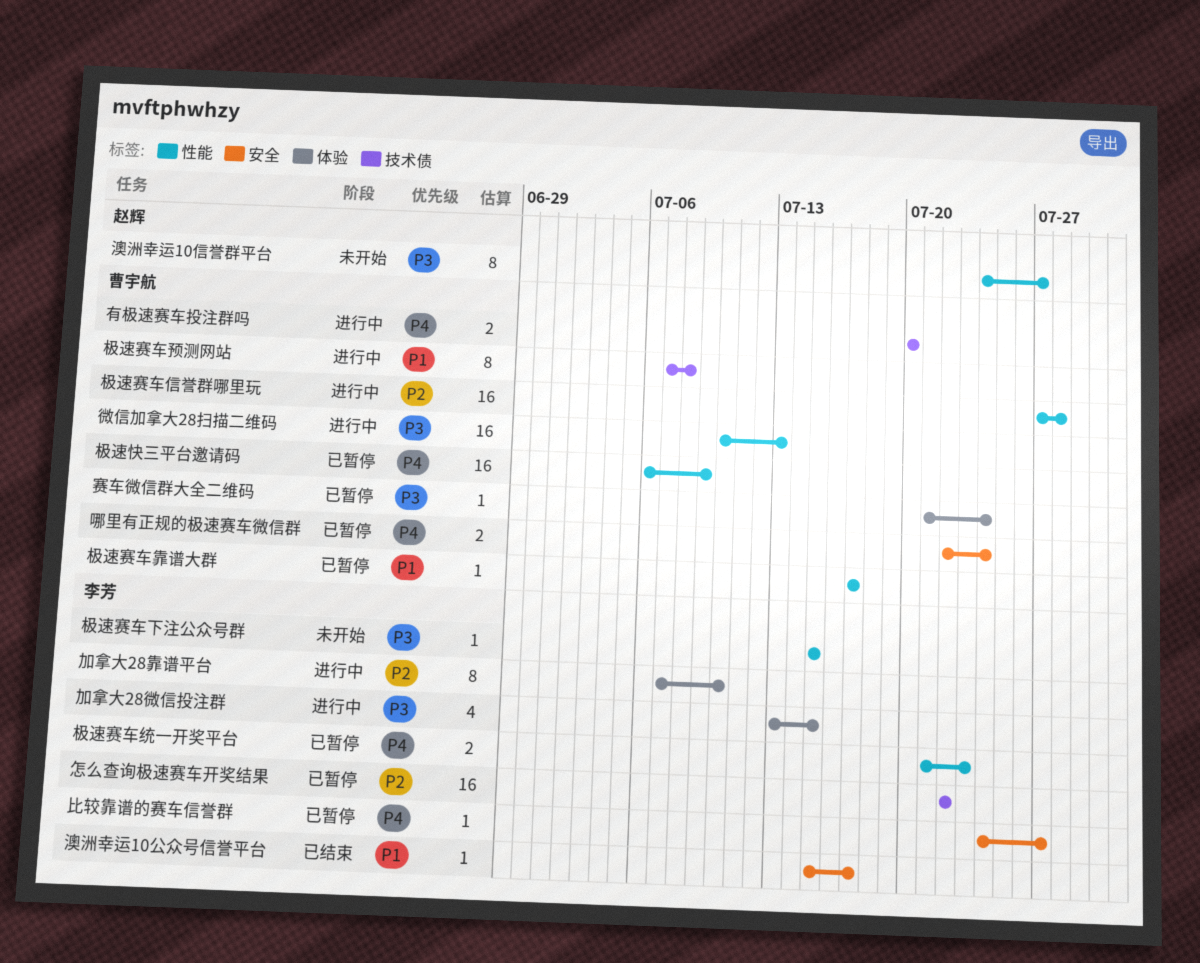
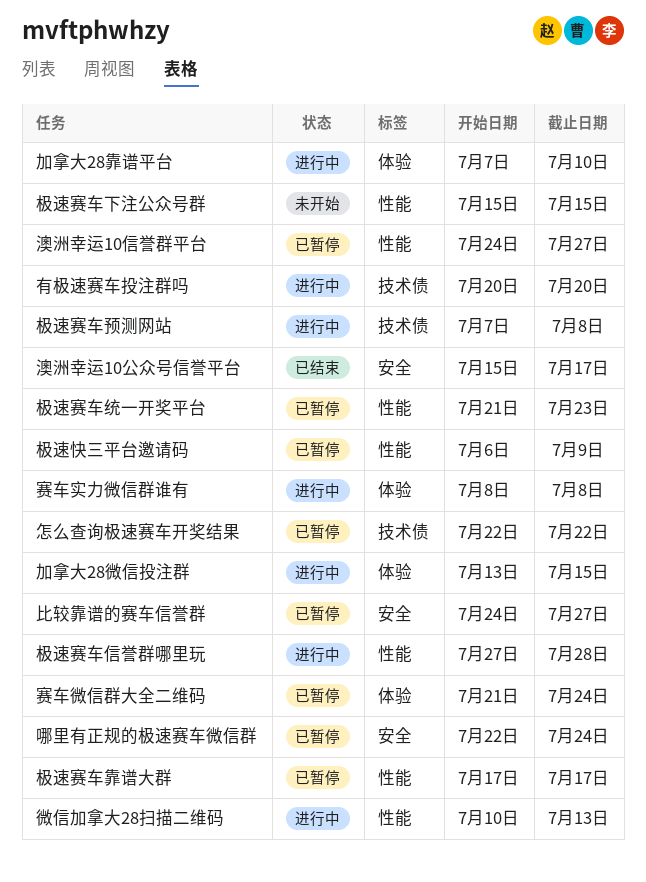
澳洲幸运10信誉群平台, status: 未开始 -> 已暂停
赛车实力微信群谁有: none -> present

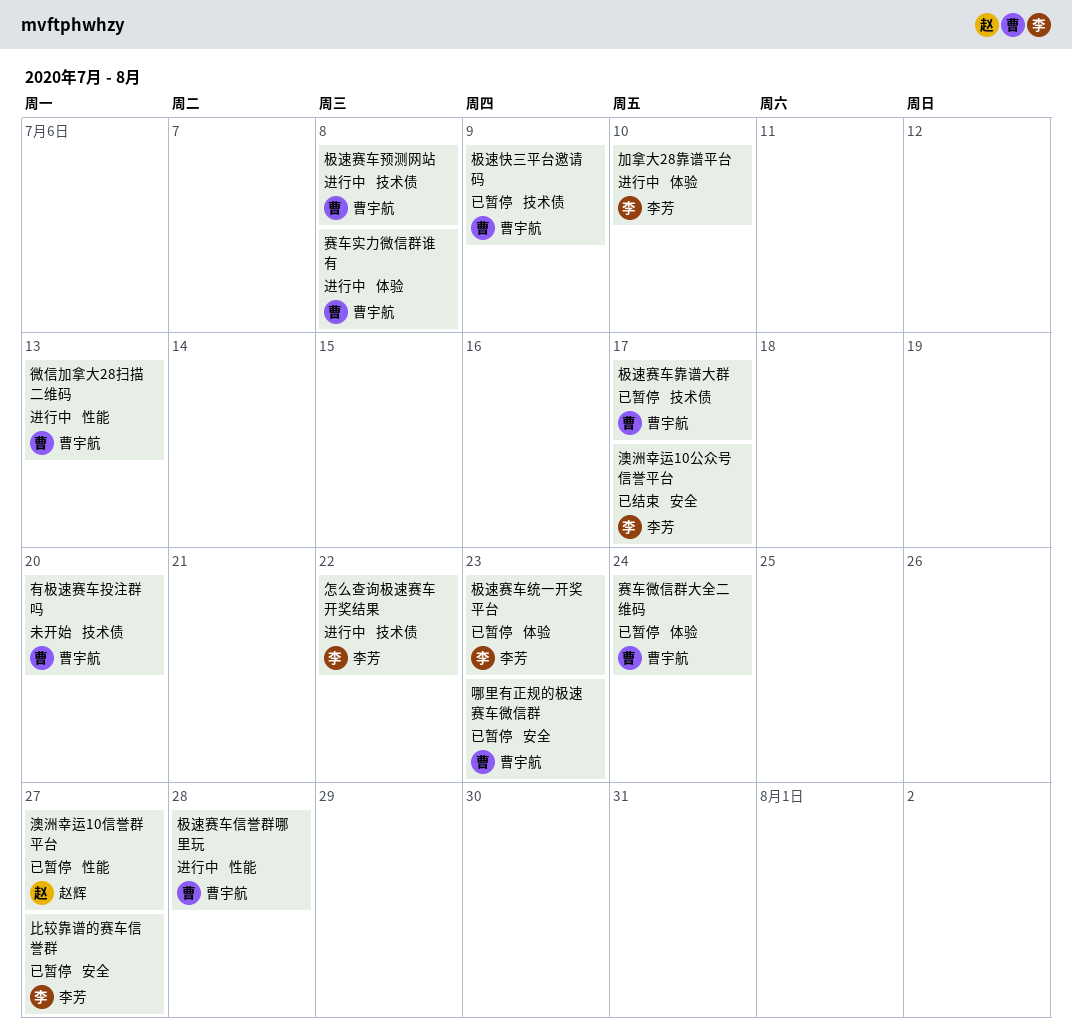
加拿大28微信投注群: present -> none
哪里有正规的极速赛车微信群, due: Jul 24 -> Jul 23
怎么查询极速赛车开奖结果, status: 已暂停 -> 进行中
有极速赛车投注群吗, status: 进行中 -> 未开始
极速快三平台邀请码, label: 性能 -> 技术债
极速赛车下注公众号群: present -> none
极速赛车统一开奖平台, label: 性能 -> 体验
极速赛车靠谱大群, label: 性能 -> 技术债

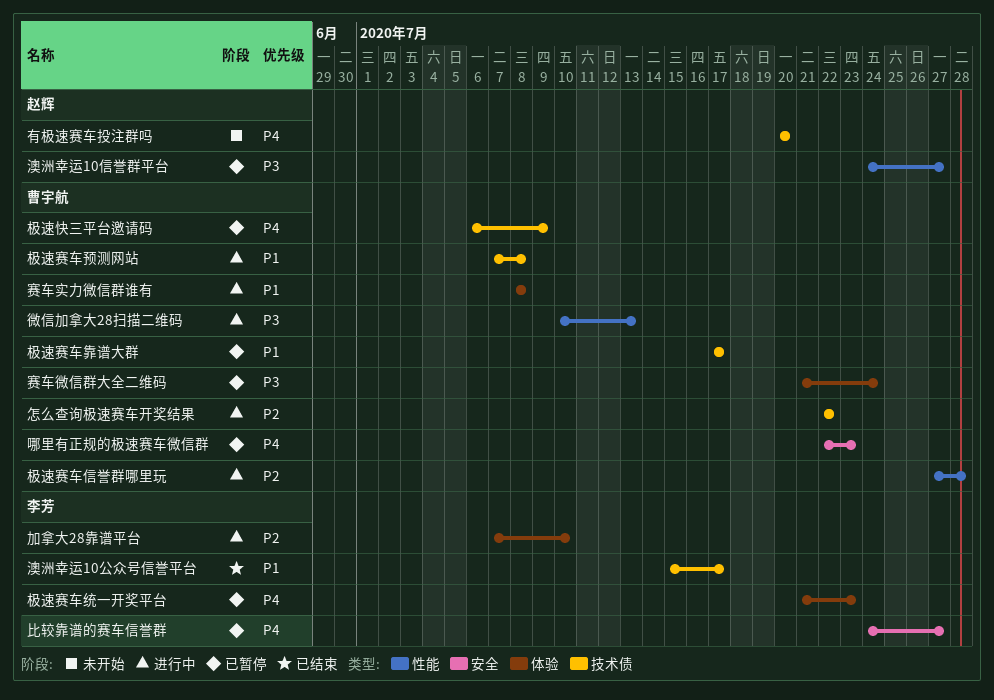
怎么查询极速赛车开奖结果, owner: 李芳 -> 曹宇航
有极速赛车投注群吗, owner: 曹宇航 -> 赵辉
澳洲幸运10公众号信誉平台, label: 安全 -> 技术债

